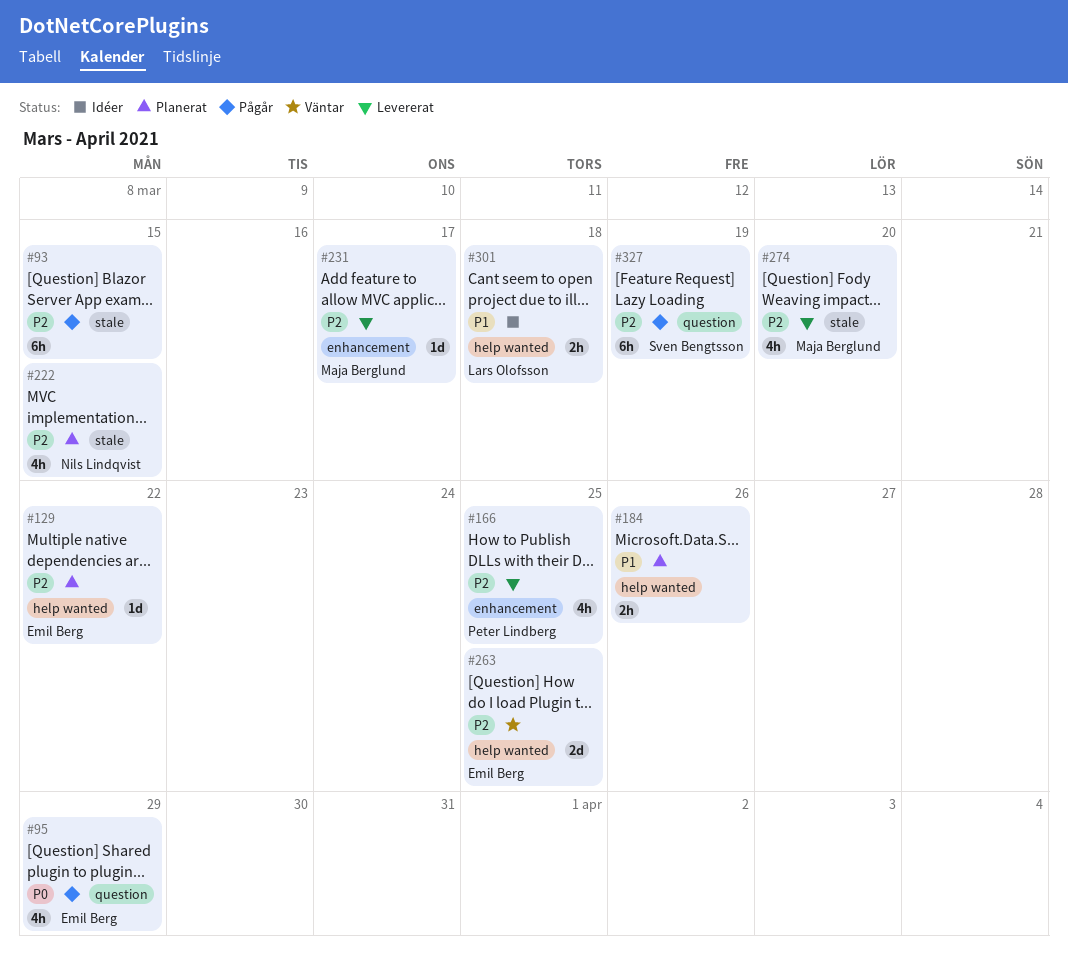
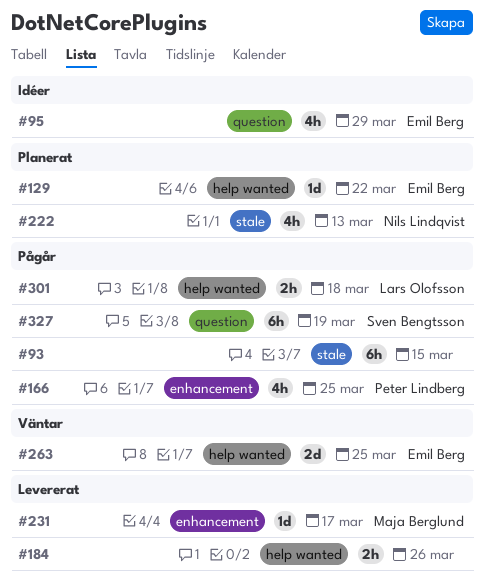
#95, status: Pågår -> Idéer
#166, status: Levererat -> Pågår
#184, status: Planerat -> Levererat
#222, due: Mar 15 -> Mar 13
#274: present -> none
#301, status: Idéer -> Pågår

